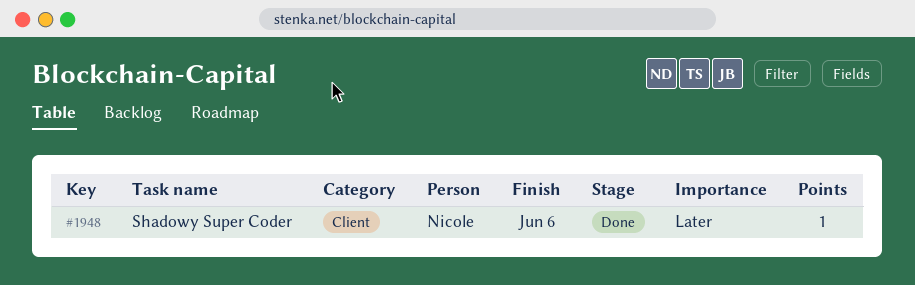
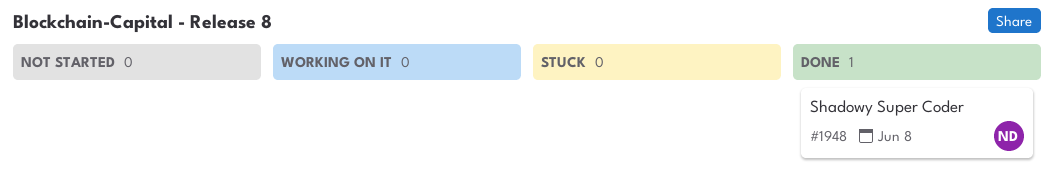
#1948, due: Jun 6 -> Jun 8

